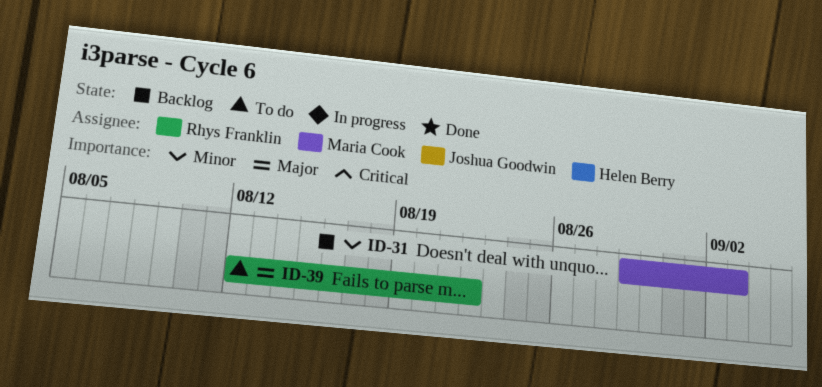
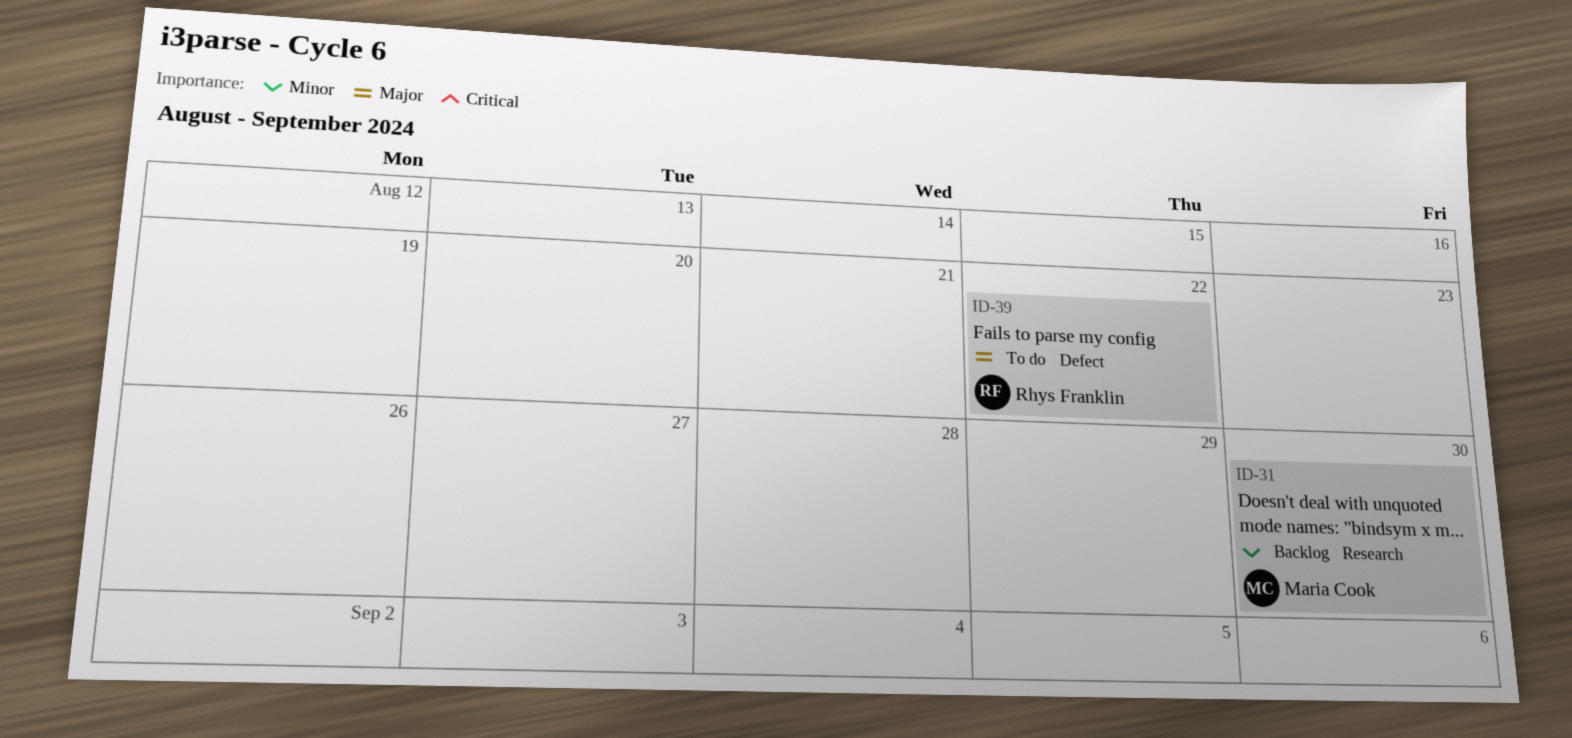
ID-31, due: Sep 3 -> Aug 30

